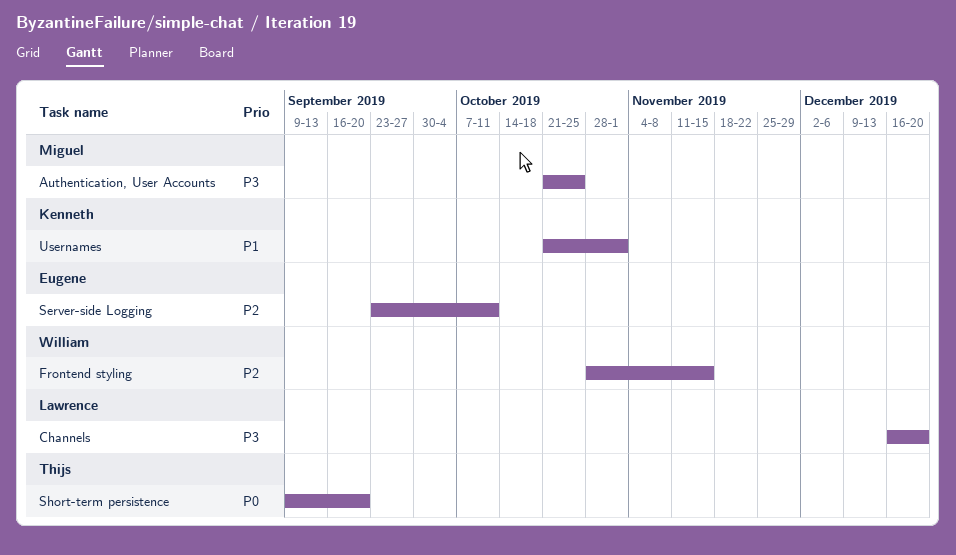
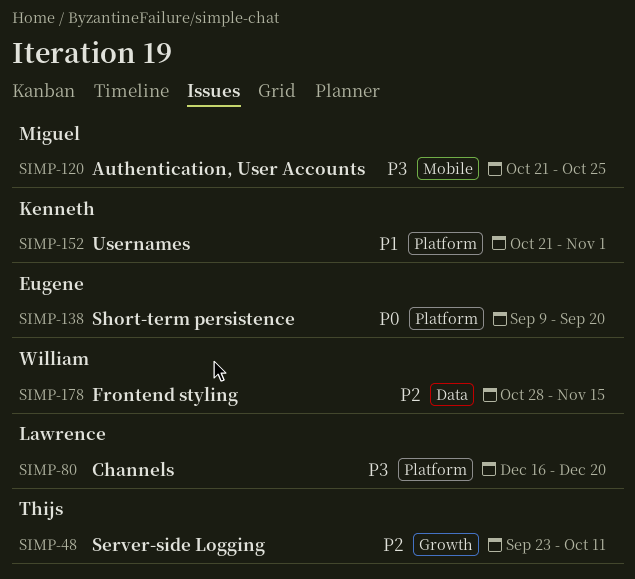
Server-side Logging, owner: Eugene -> Thijs
Short-term persistence, owner: Thijs -> Eugene

